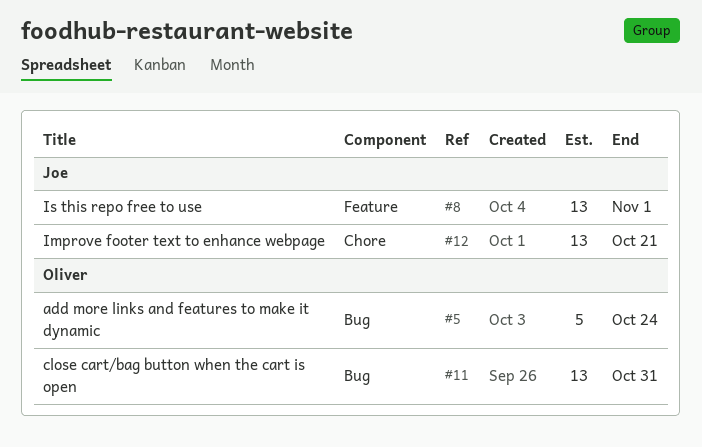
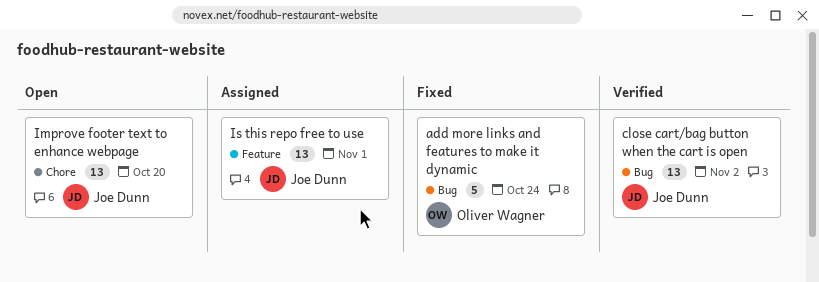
close cart/bag button when the cart is open, owner: Oliver Wagner -> Joe Dunn
close cart/bag button when the cart is open, due: Oct 31 -> Nov 2
Improve footer text to enhance webpage, due: Oct 21 -> Oct 20

